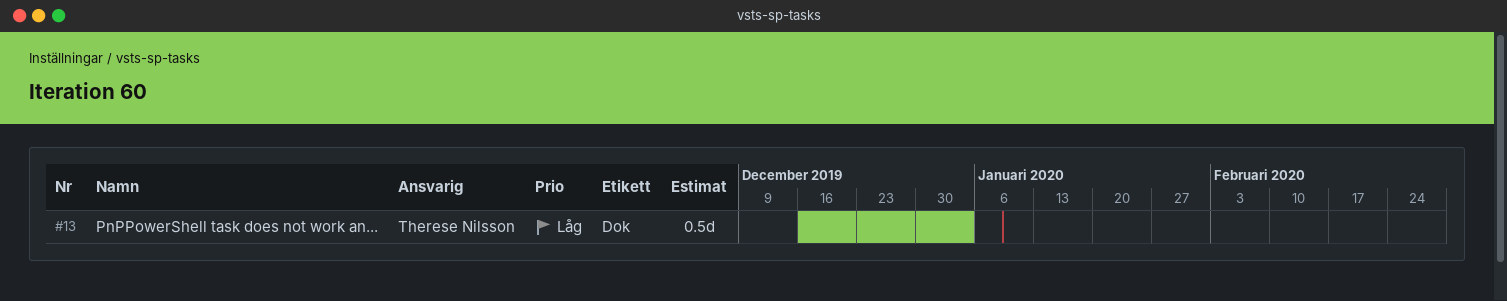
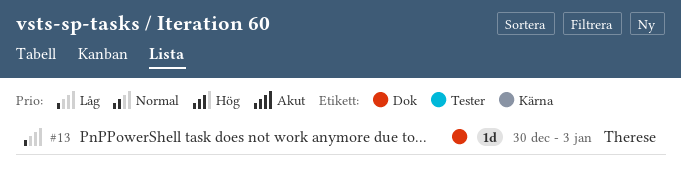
#13, estimate: 0.5d -> 1d
#13, start: Dec 16 -> Dec 30

